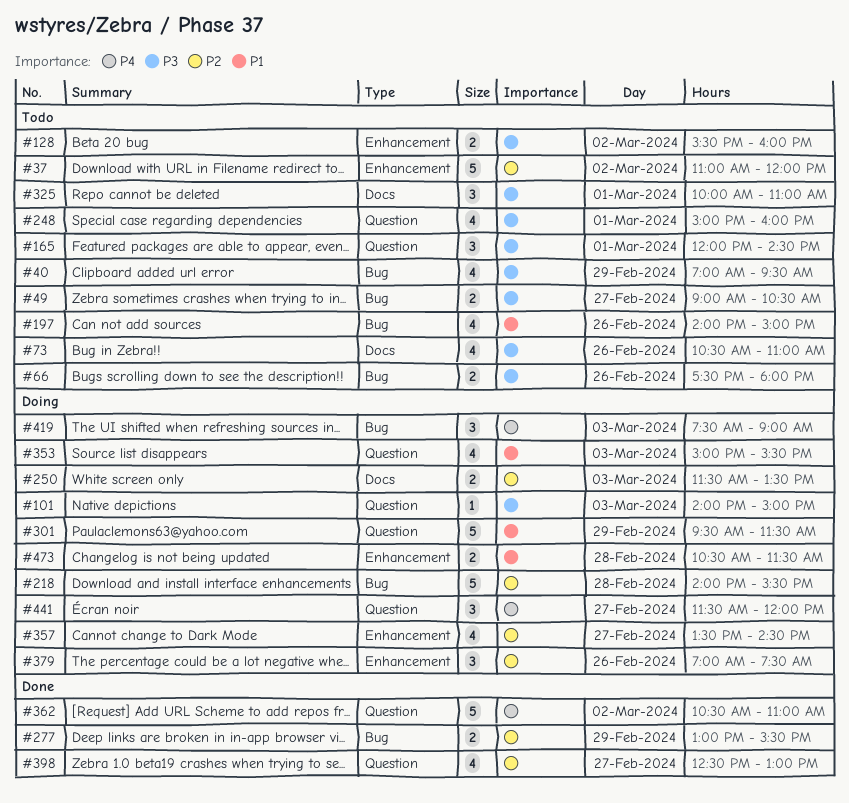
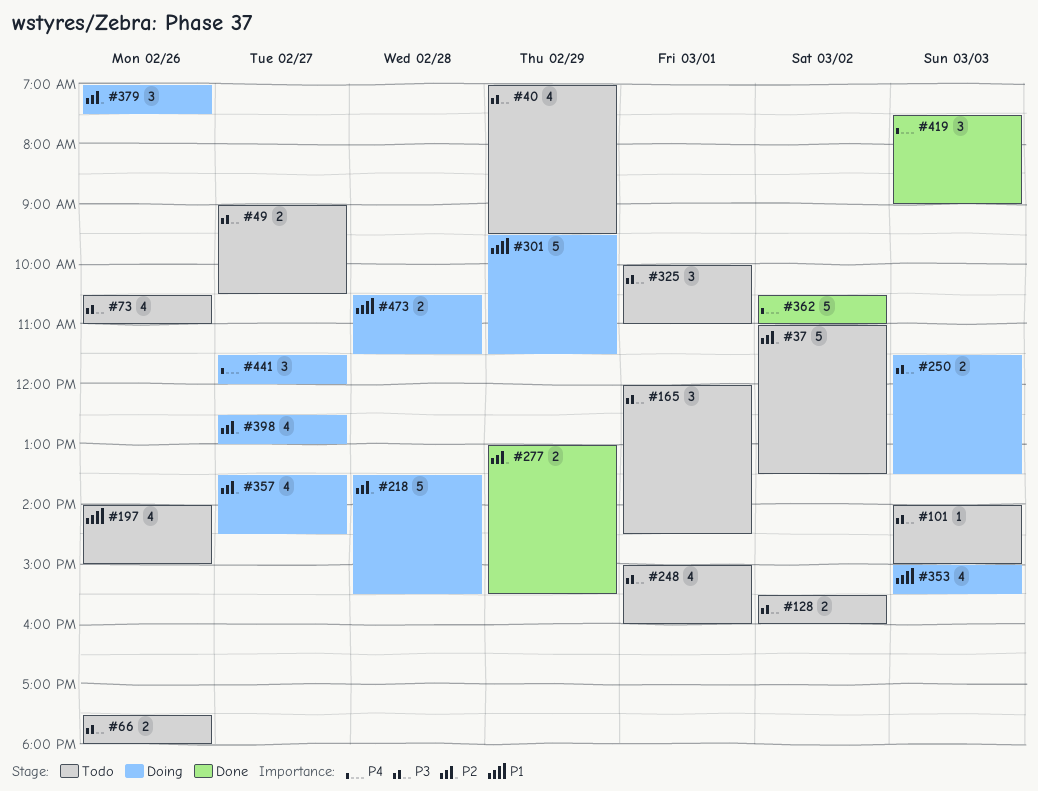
#37, ends: 12:00 -> 13:30
#101, status: Doing -> Todo
#218, begins: 14:00 -> 13:30
#250, priority: P2 -> P3
#398, status: Done -> Doing
#419, status: Doing -> Done

